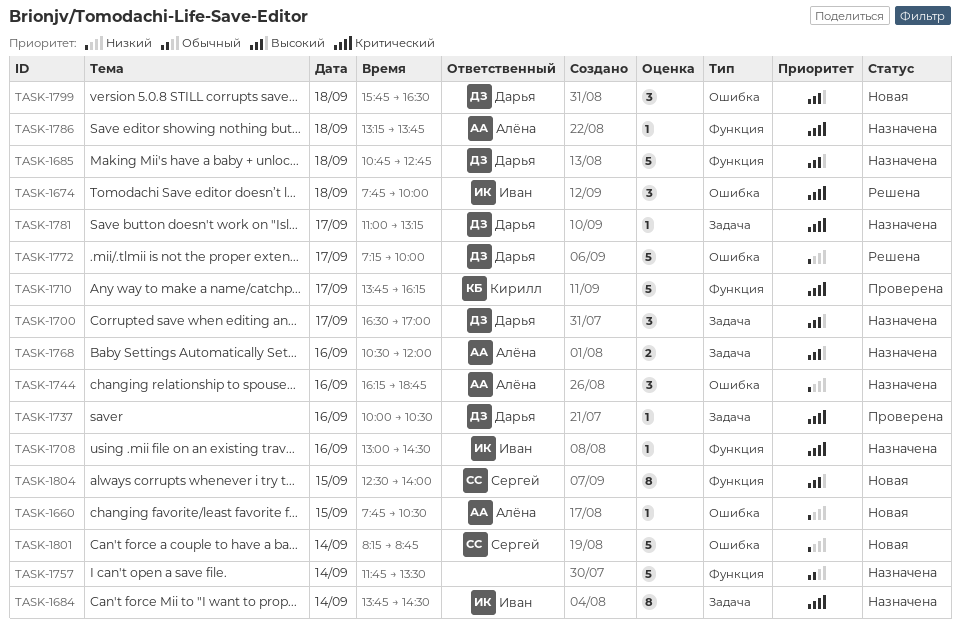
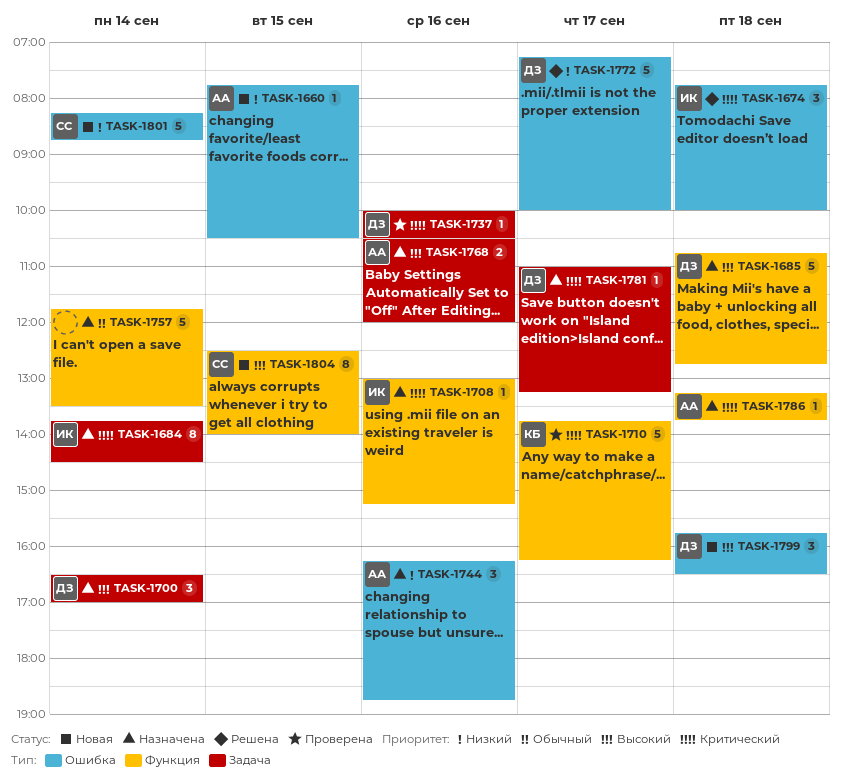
TASK-1700, day: Sep 17 -> Sep 14
TASK-1708, ends: 14:30 -> 15:15

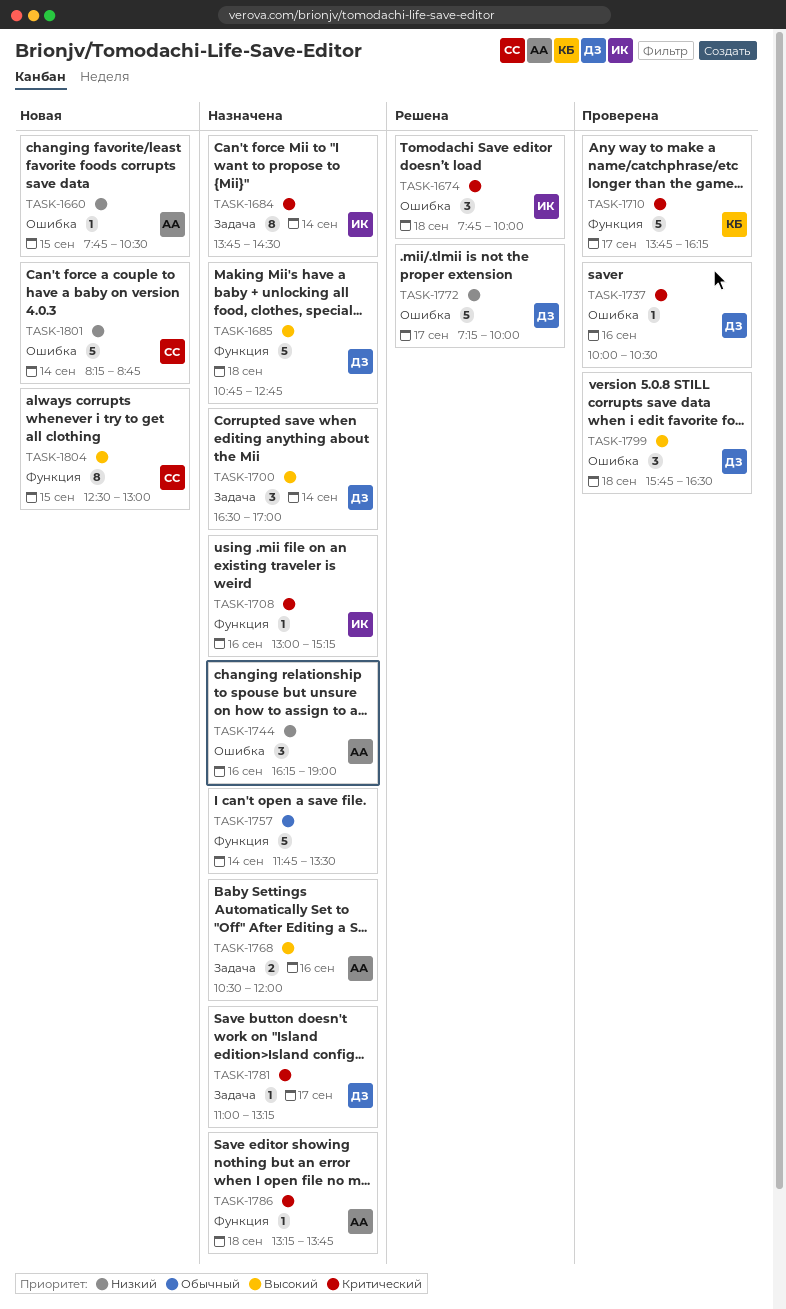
TASK-1737, label: Задача -> Ошибка
TASK-1744, ends: 18:45 -> 19:00
TASK-1799, status: Новая -> Проверена
TASK-1804, ends: 14:00 -> 13:00

